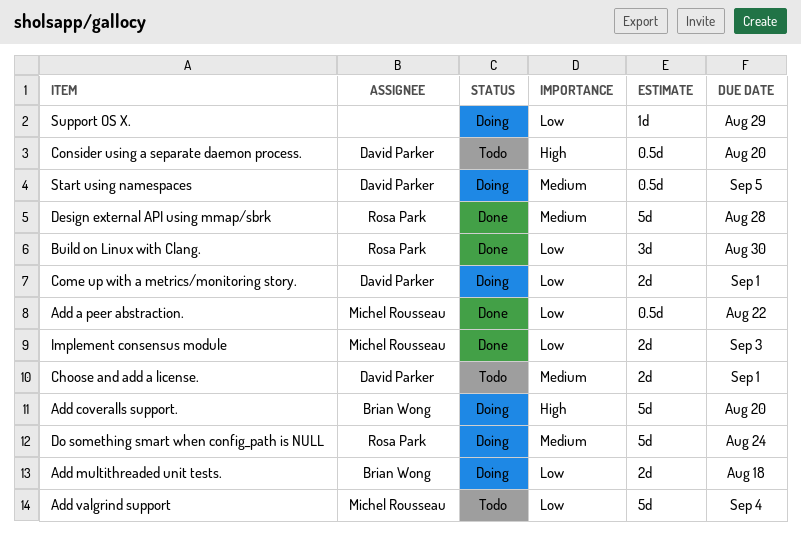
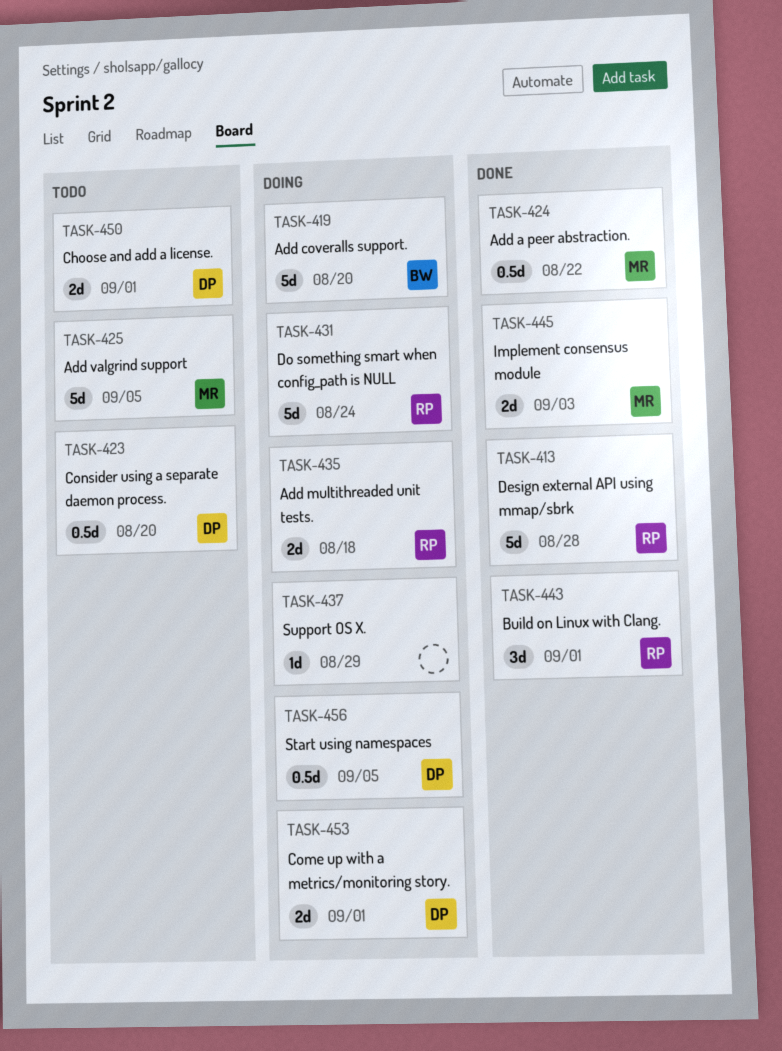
Add multithreaded unit tests., owner: Brian Wong -> Rosa Park
Add valgrind support, due: Sep 4 -> Sep 5
Build on Linux with Clang., due: Aug 30 -> Sep 1

